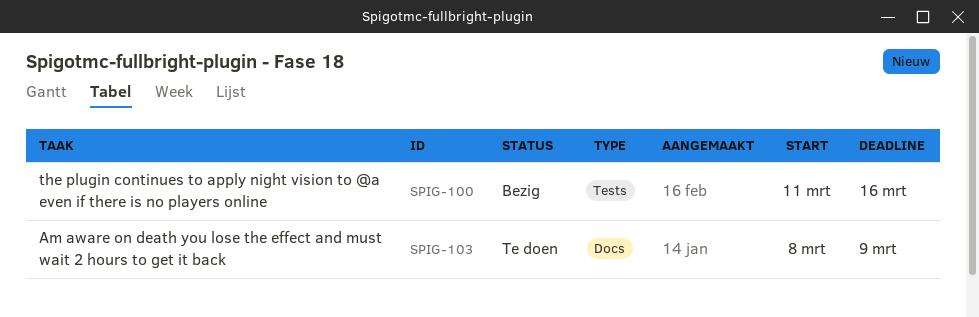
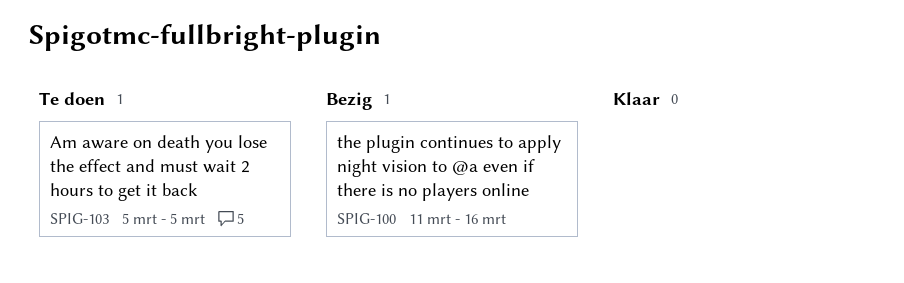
SPIG-103, start: Mar 8 -> Mar 5
SPIG-103, due: Mar 9 -> Mar 5

